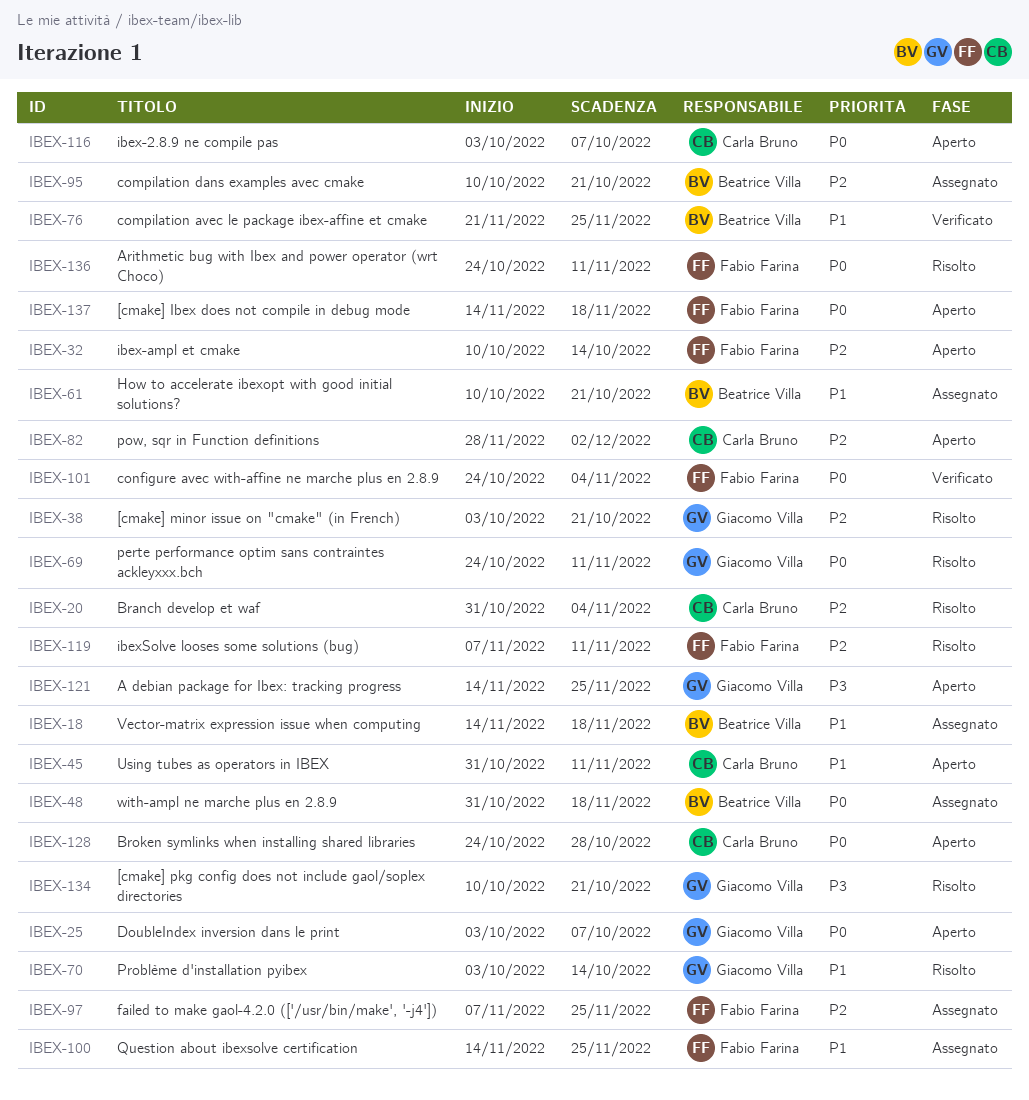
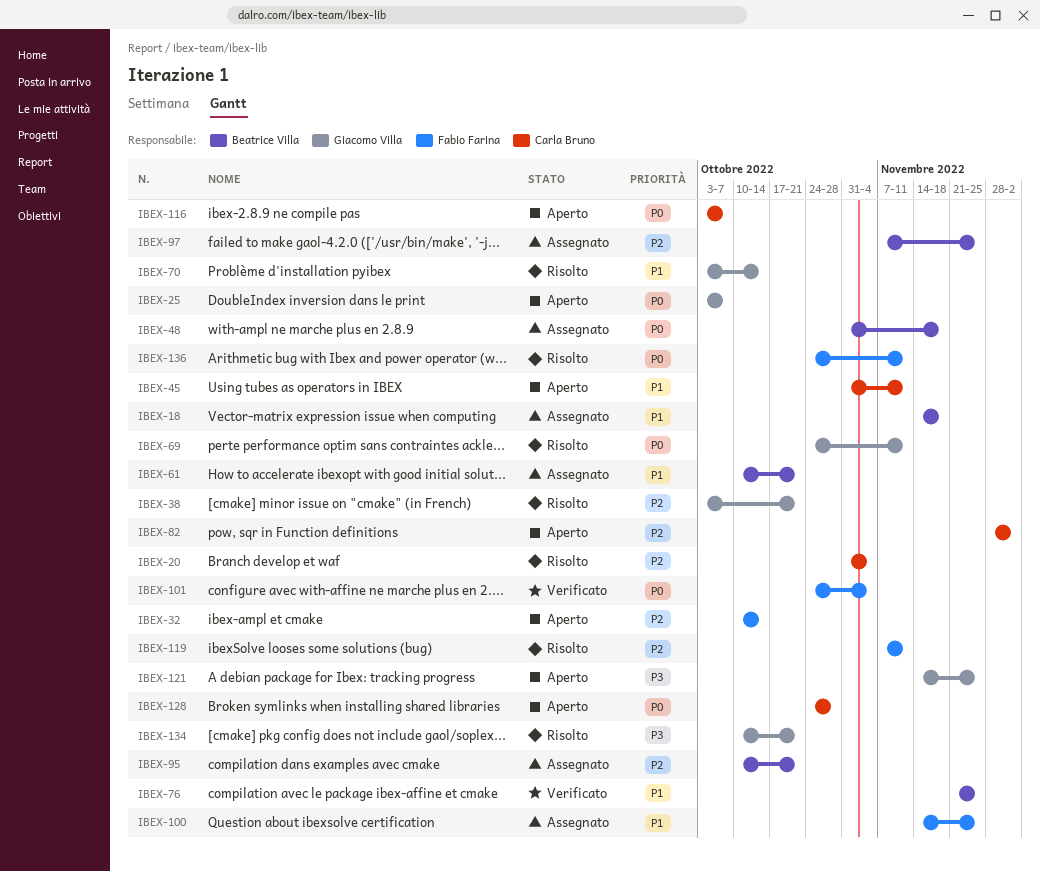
IBEX-97, owner: Fabio Farina -> Beatrice Villa
IBEX-137: present -> none

